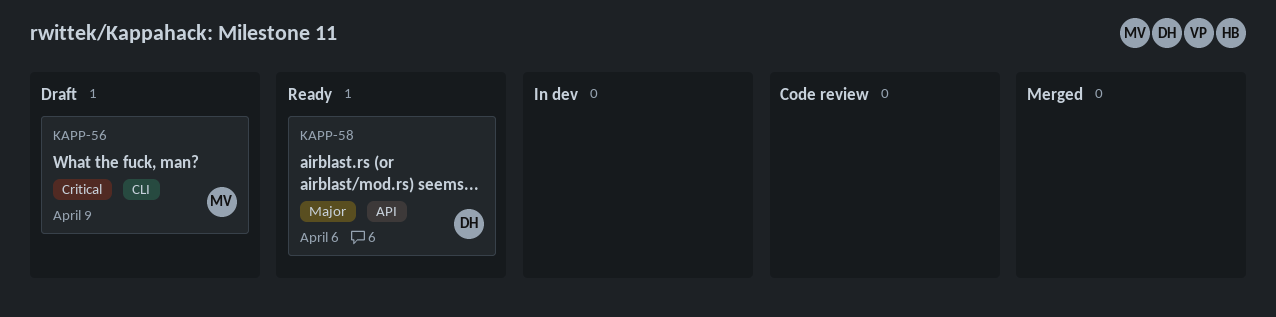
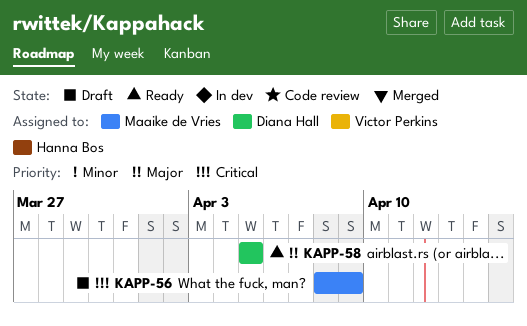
KAPP-58, due: Apr 6 -> Apr 5

